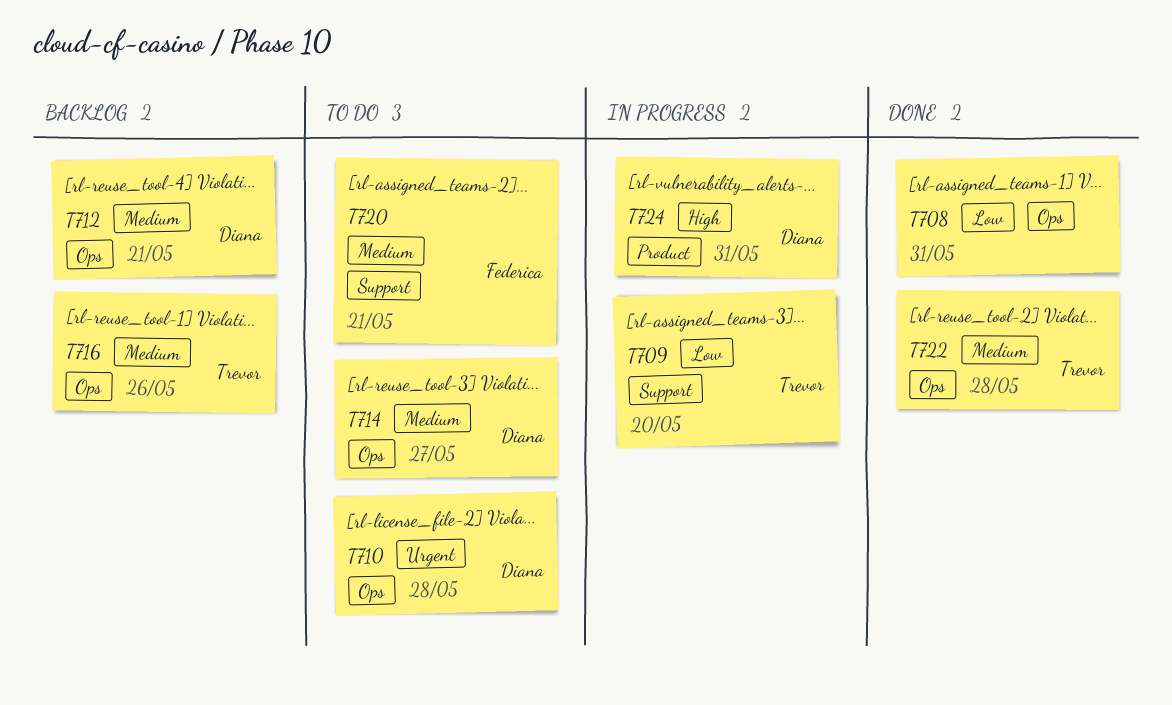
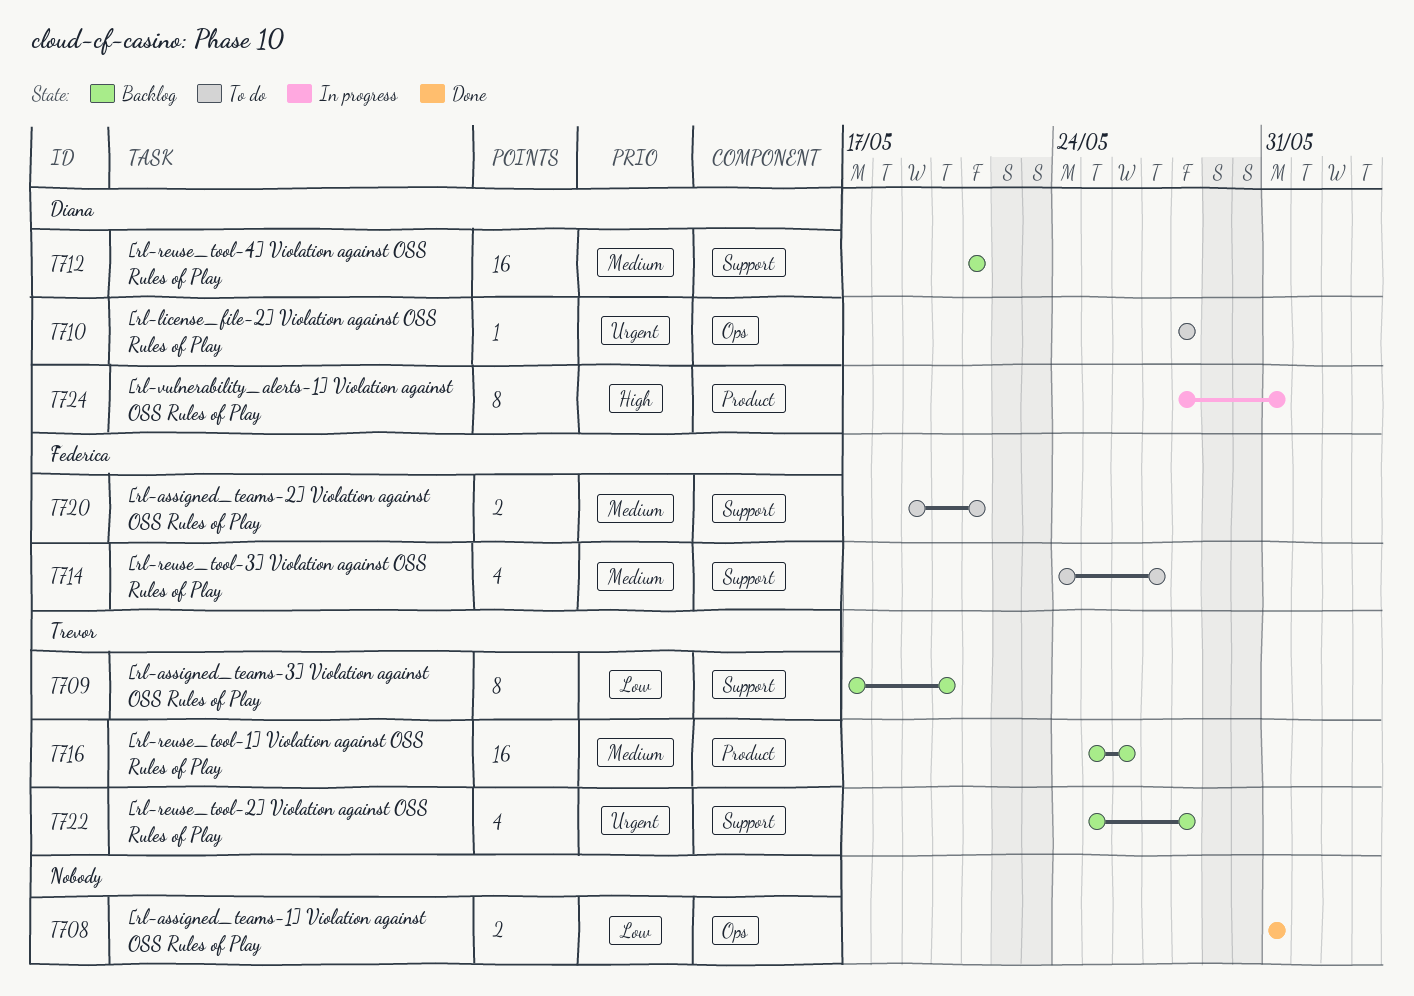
T709, status: In progress -> Backlog
T712, label: Ops -> Support
T714, owner: Diana -> Federica
T714, label: Ops -> Support
T716, label: Ops -> Product
T722, status: Done -> Backlog
T722, priority: Medium -> Urgent
T722, label: Ops -> Support

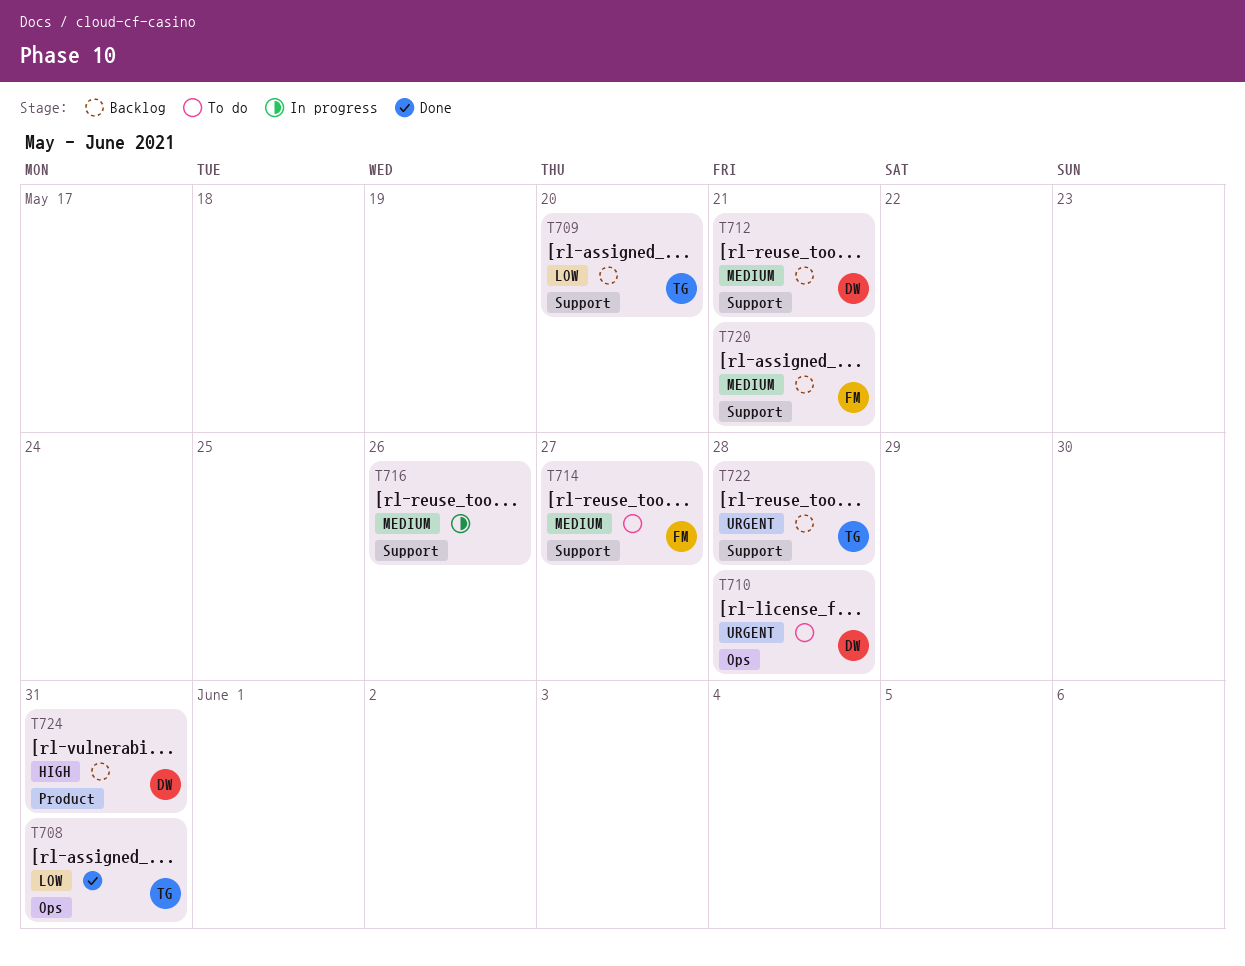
T708, owner: none -> Trevor
T716, status: Backlog -> In progress
T716, owner: Trevor -> none
T716, label: Product -> Support
T720, status: To do -> Backlog
T724, status: In progress -> Backlog

